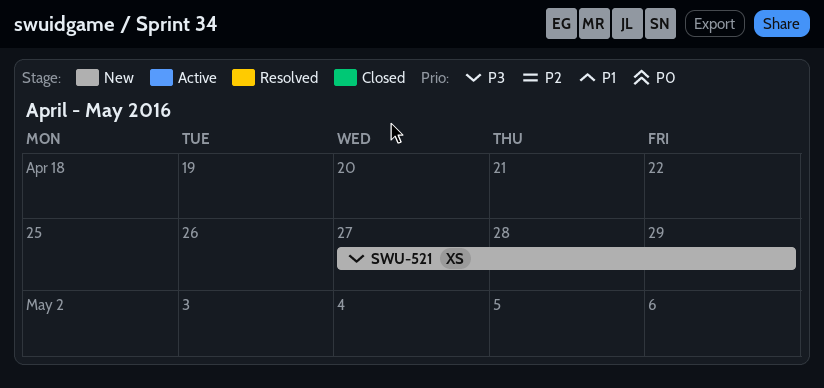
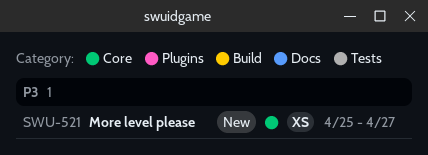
SWU-521, start: Apr 27 -> Apr 25
SWU-521, due: Apr 29 -> Apr 27

